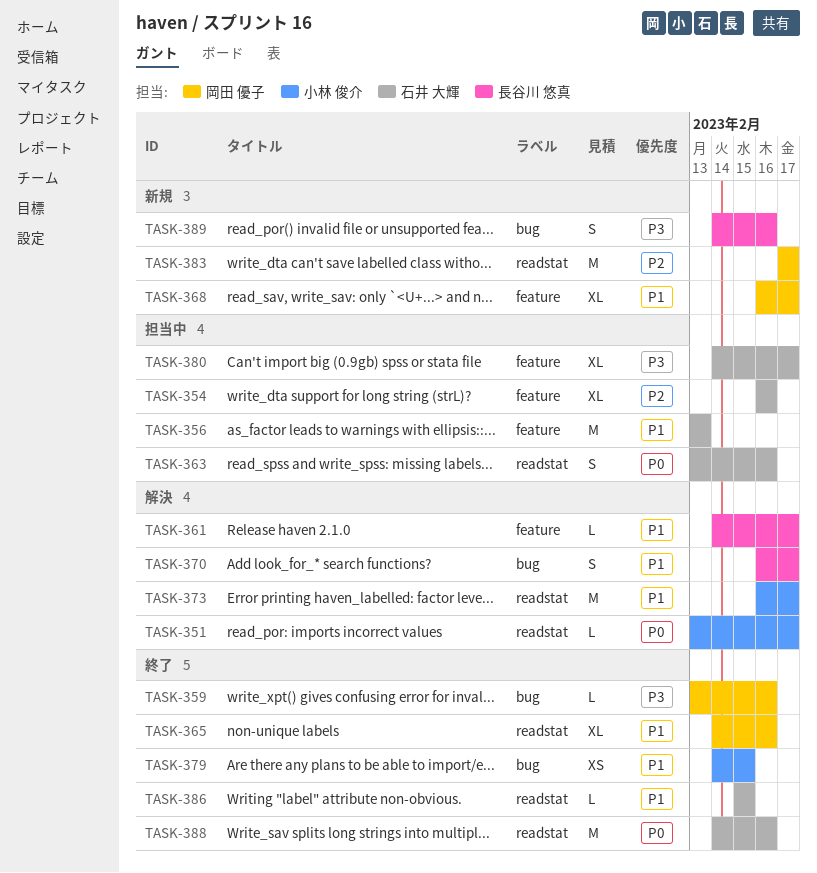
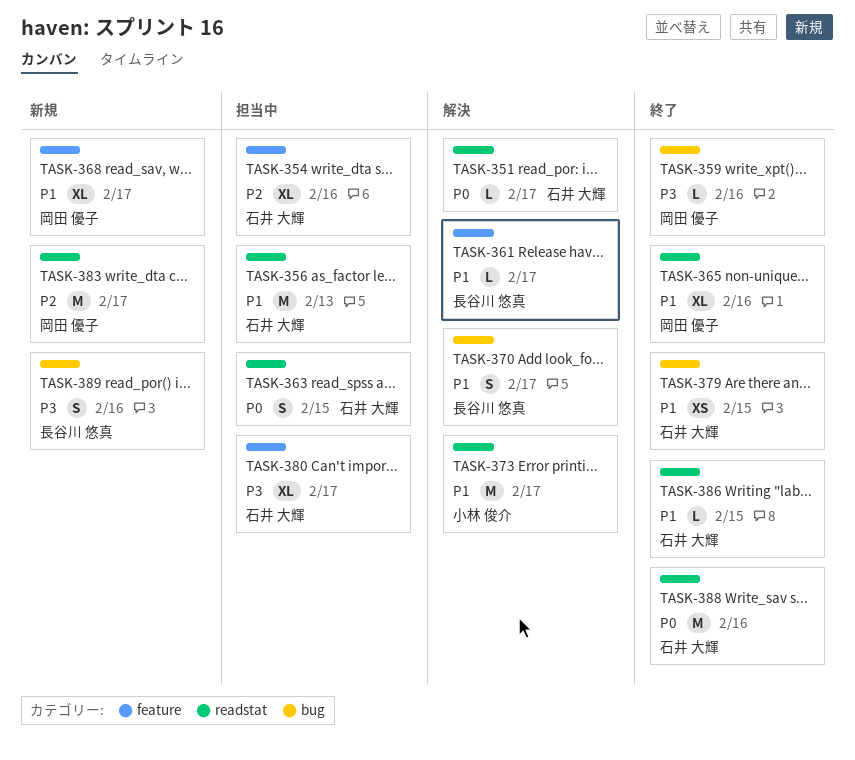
TASK-351, owner: 小林 俊介 -> 石井 大輝
TASK-356, label: feature -> readstat
TASK-363, due: Feb 16 -> Feb 15
TASK-379, owner: 小林 俊介 -> 石井 大輝

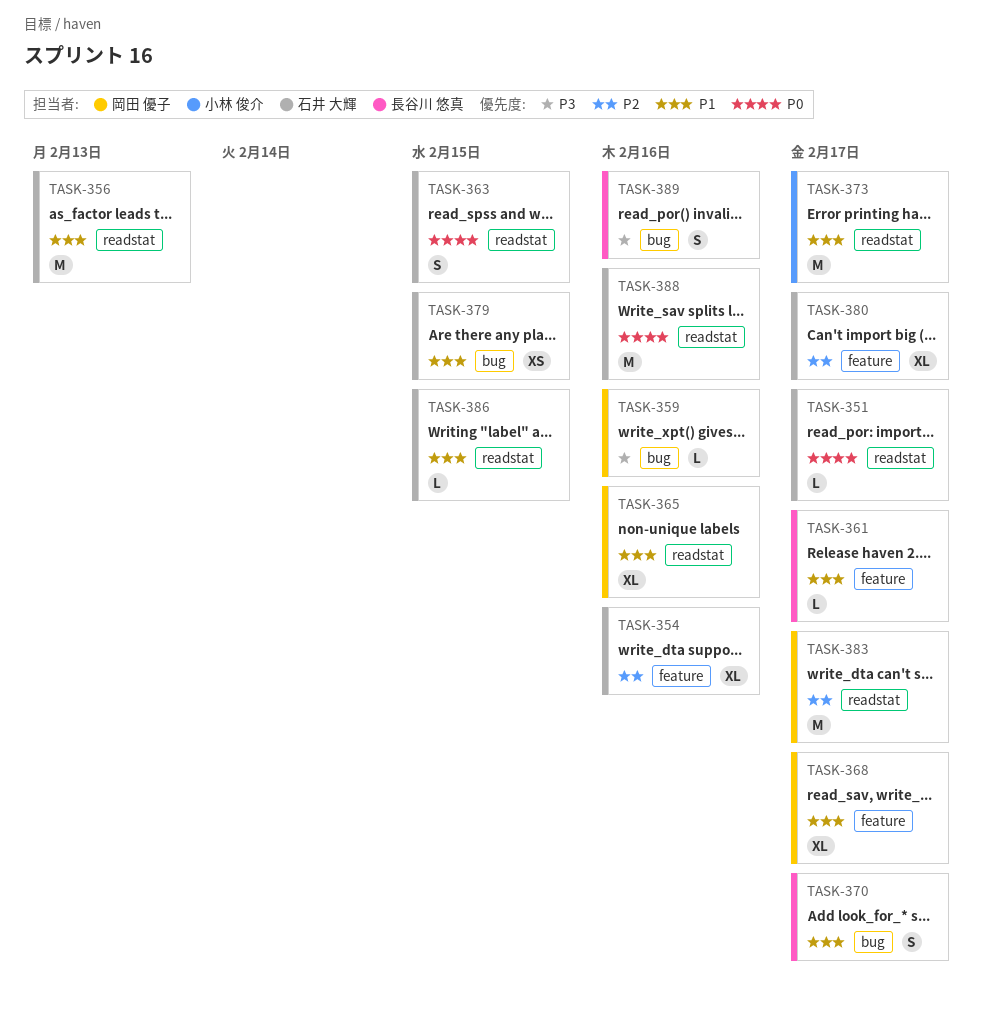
TASK-380, priority: P3 -> P2

